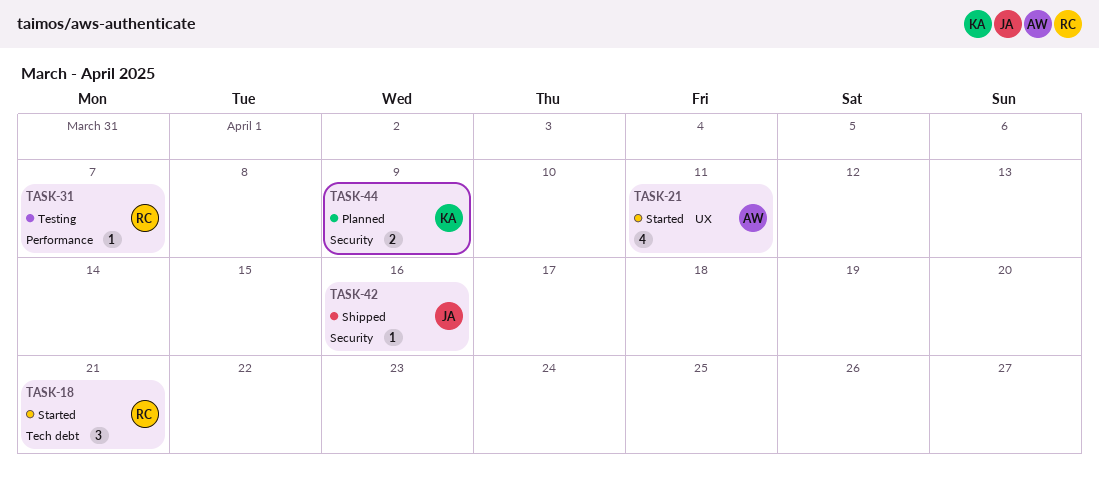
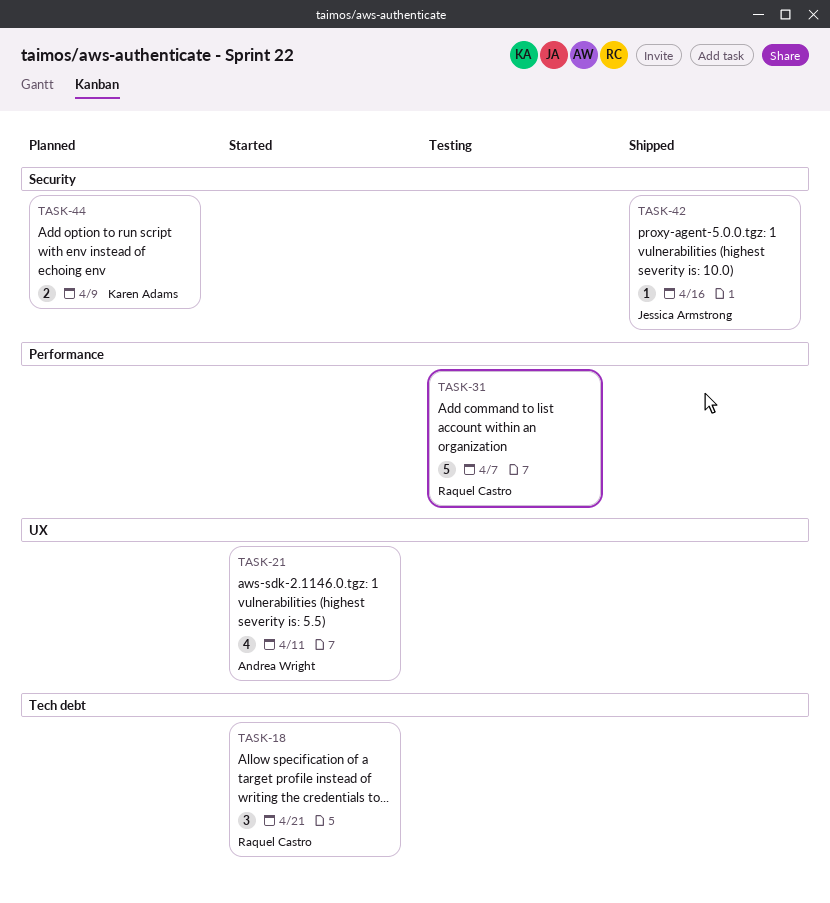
TASK-31, estimate: 1 -> 5

